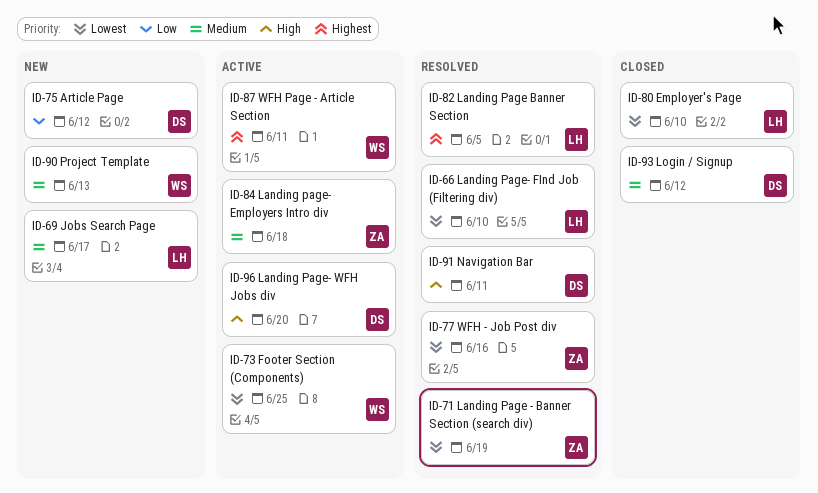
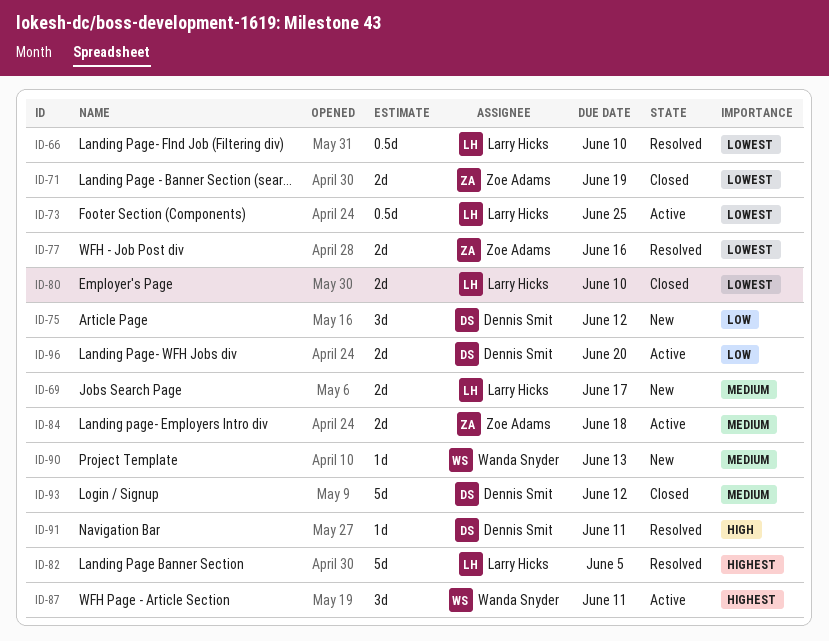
ID-71, status: Resolved -> Closed
ID-73, owner: Wanda Snyder -> Larry Hicks
ID-96, priority: High -> Low

